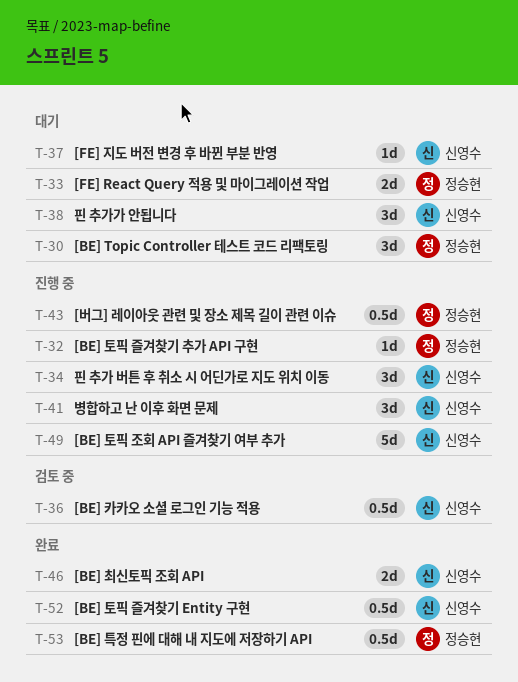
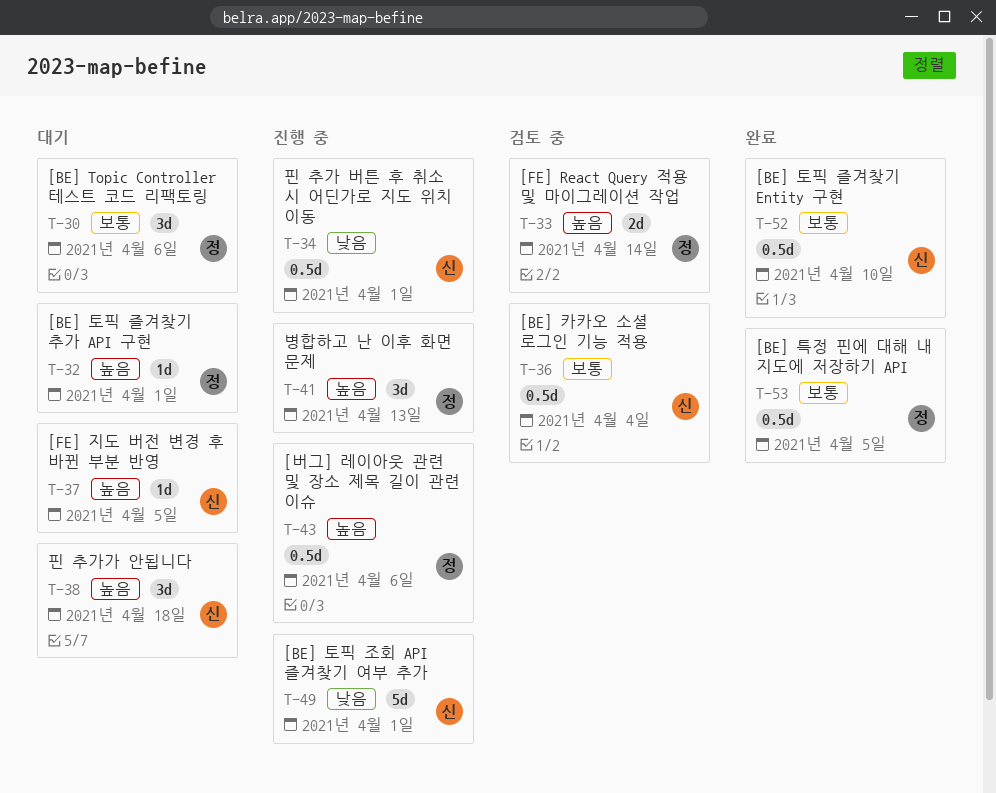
T-32, status: 진행 중 -> 대기
T-33, status: 대기 -> 검토 중
T-34, estimate: 3d -> 0.5d
T-41, owner: 신영수 -> 정승현
T-46: present -> none

